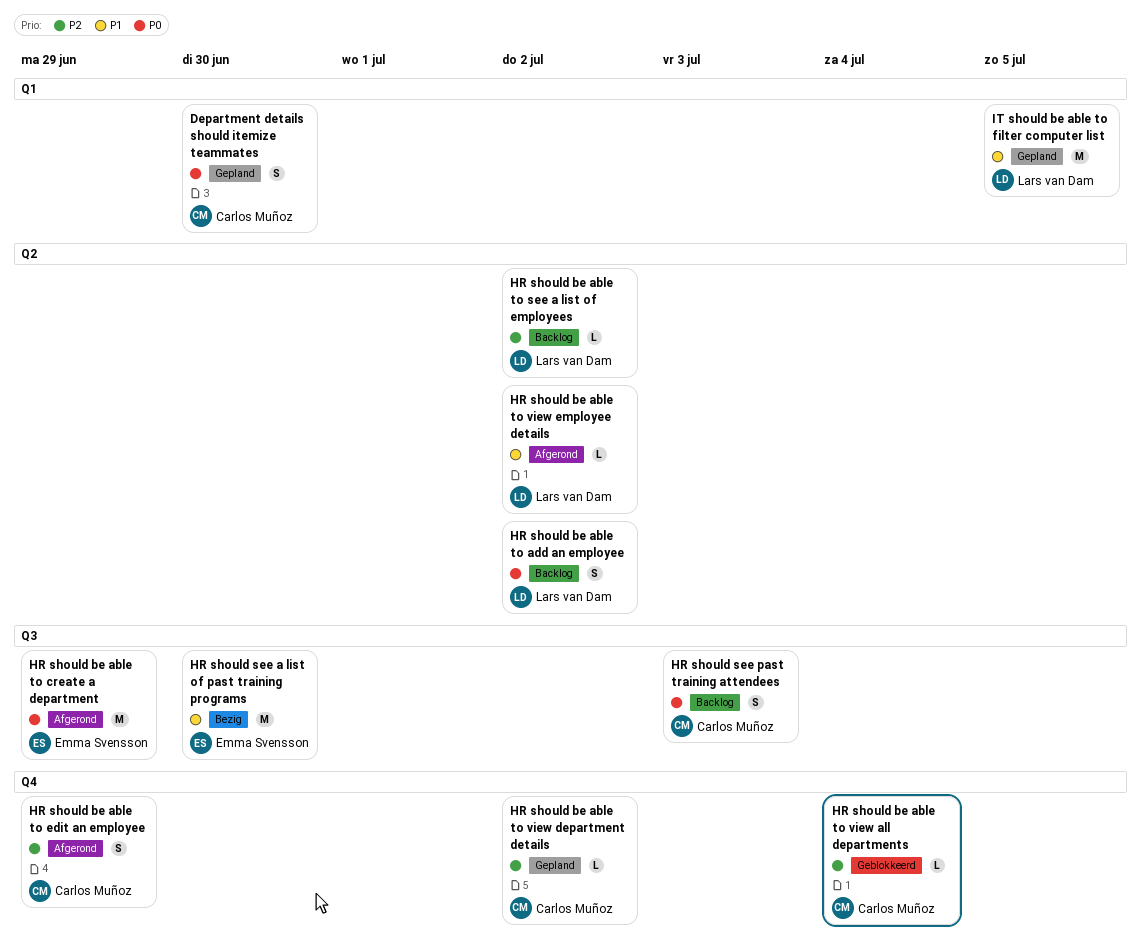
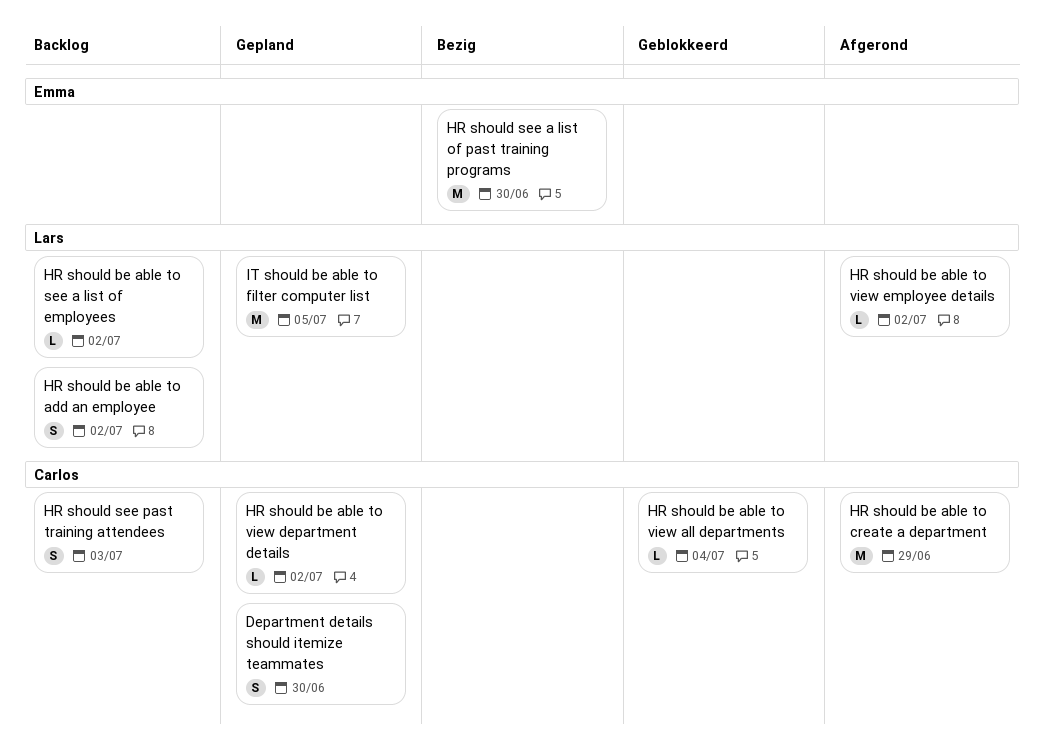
HR should be able to create a department, owner: Emma Svensson -> Carlos Muñoz
HR should be able to edit an employee: present -> none

